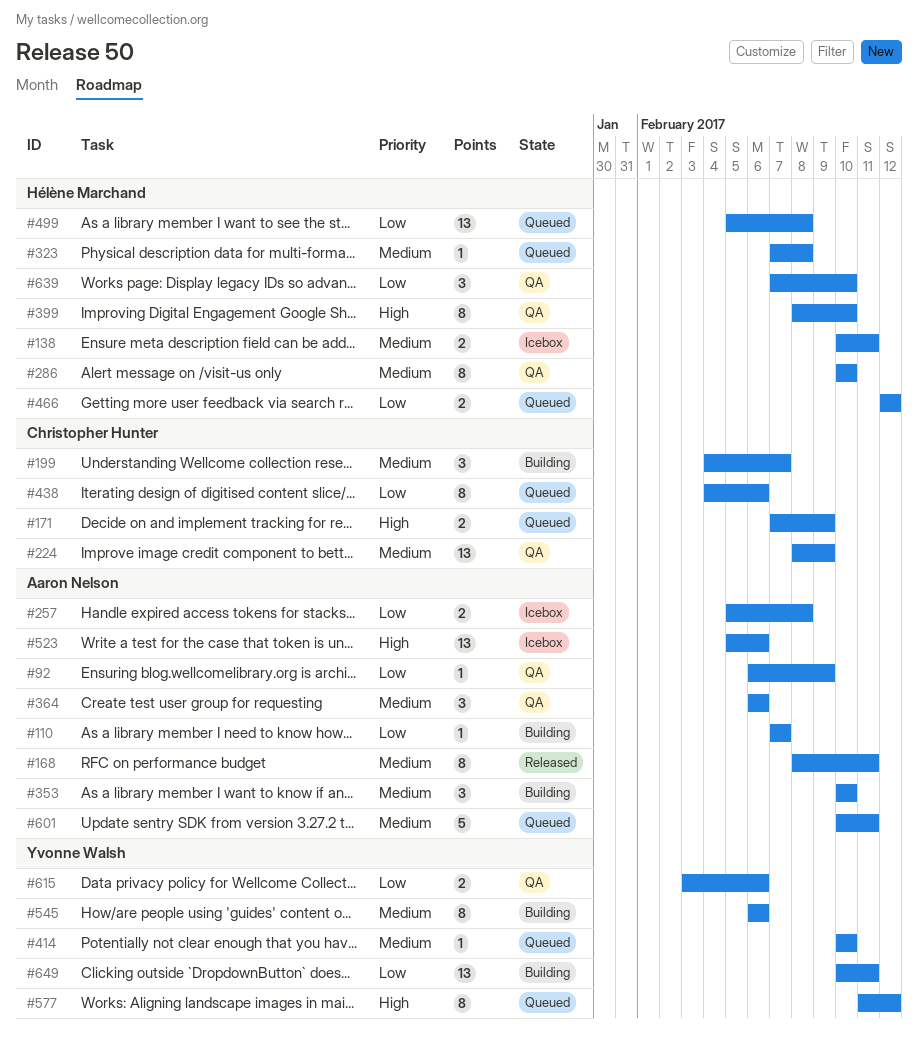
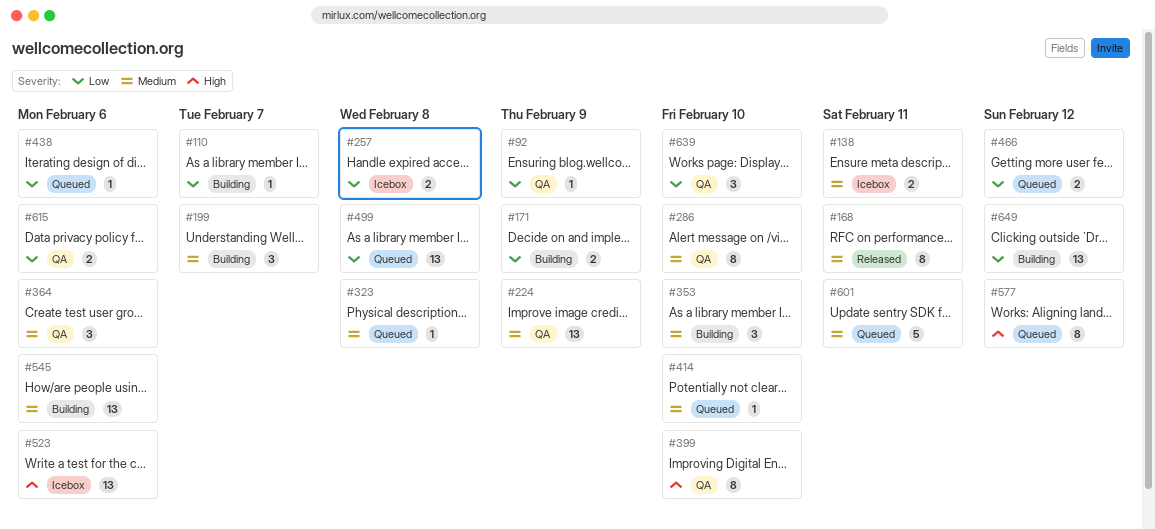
#171, status: Queued -> Building
#171, priority: High -> Low
#438, estimate: 8 -> 1
#545, estimate: 8 -> 13
#649, due: Feb 11 -> Feb 12

